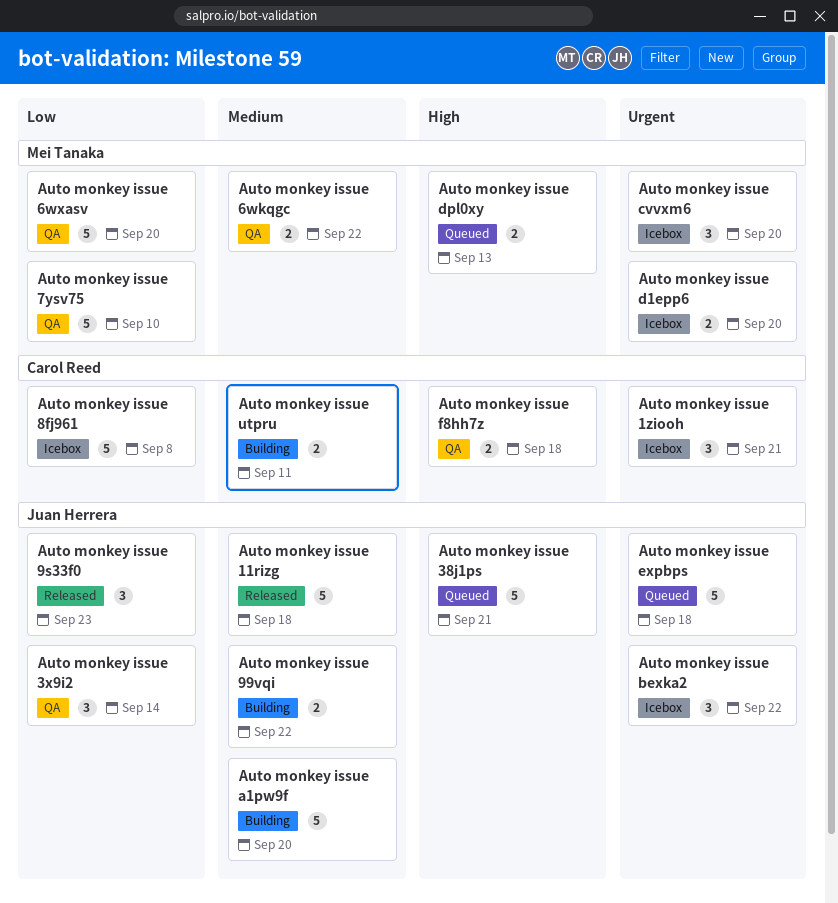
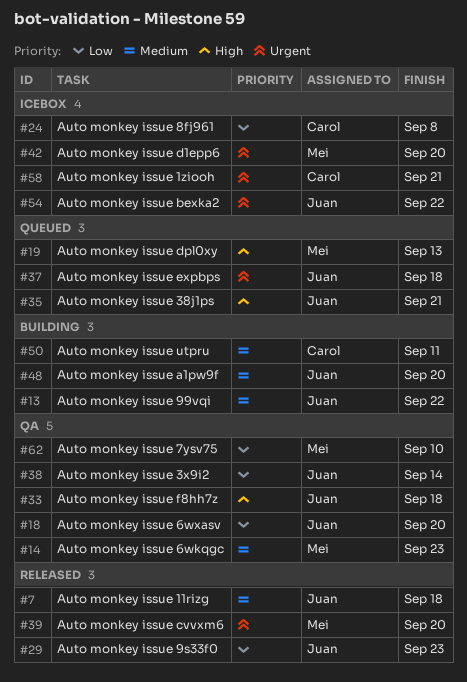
Auto monkey issue 6wkqgc, due: Sep 22 -> Sep 23
Auto monkey issue 6wxasv, owner: Mei Tanaka -> Juan Herrera
Auto monkey issue cvvxm6, status: Icebox -> Released
Auto monkey issue f8hh7z, owner: Carol Reed -> Juan Herrera

